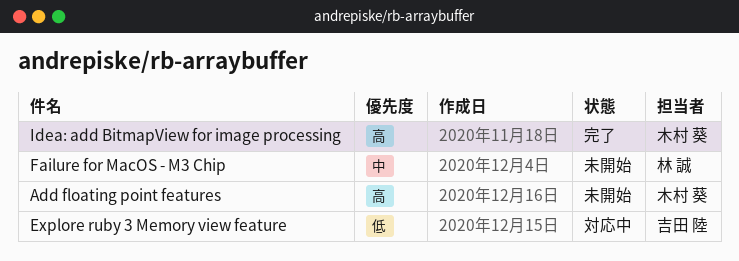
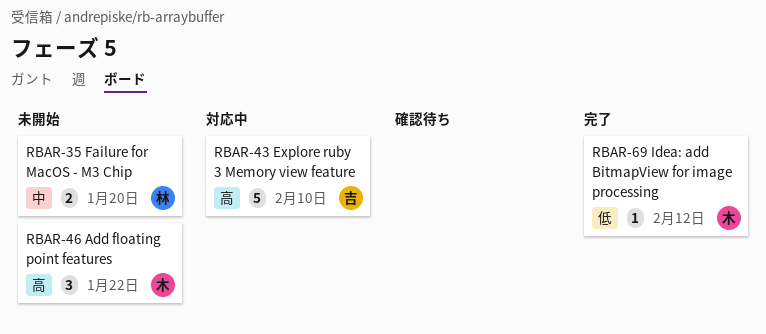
Explore ruby 3 Memory view feature, priority: 低 -> 高
Idea: add BitmapView for image processing, priority: 高 -> 低

